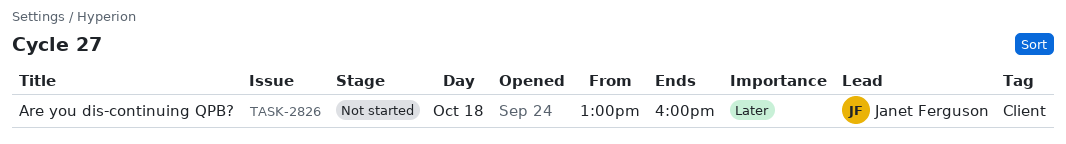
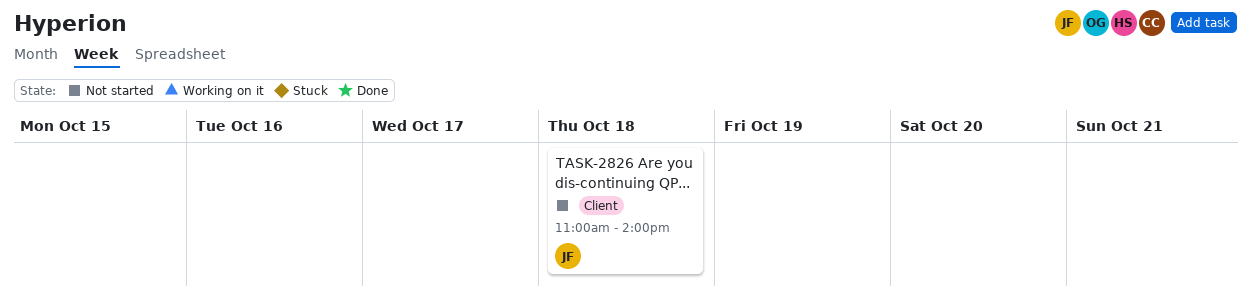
TASK-2826, begins: 13:00 -> 11:00
TASK-2826, ends: 16:00 -> 14:00

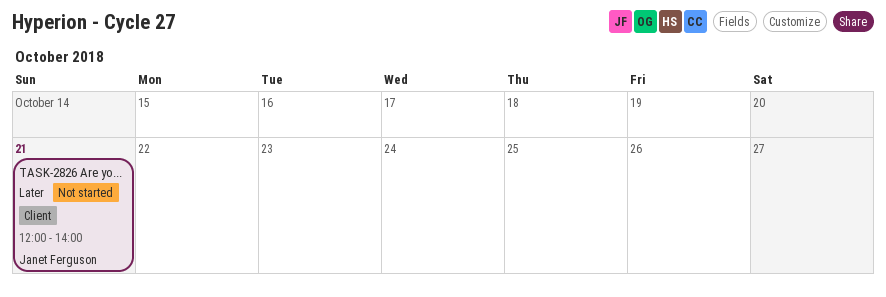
TASK-2826, day: Oct 18 -> Oct 21
TASK-2826, begins: 11:00 -> 12:00

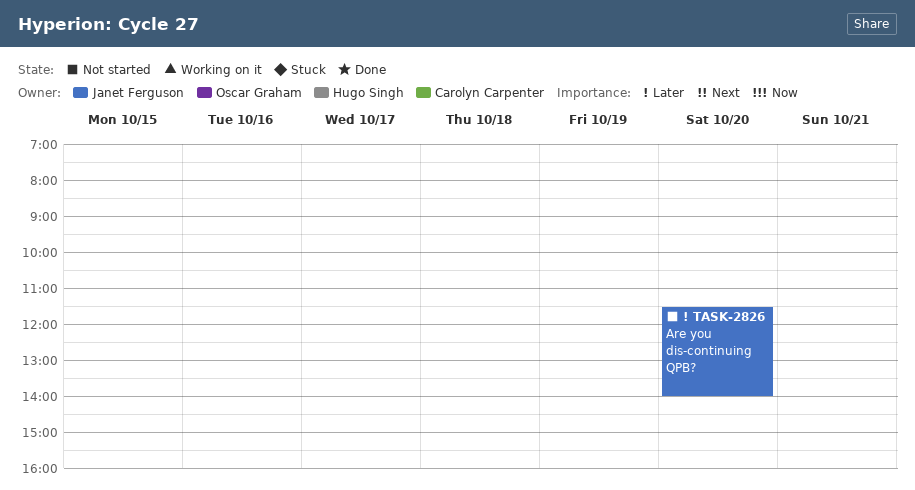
TASK-2826, day: Oct 21 -> Oct 20
TASK-2826, begins: 12:00 -> 11:30

